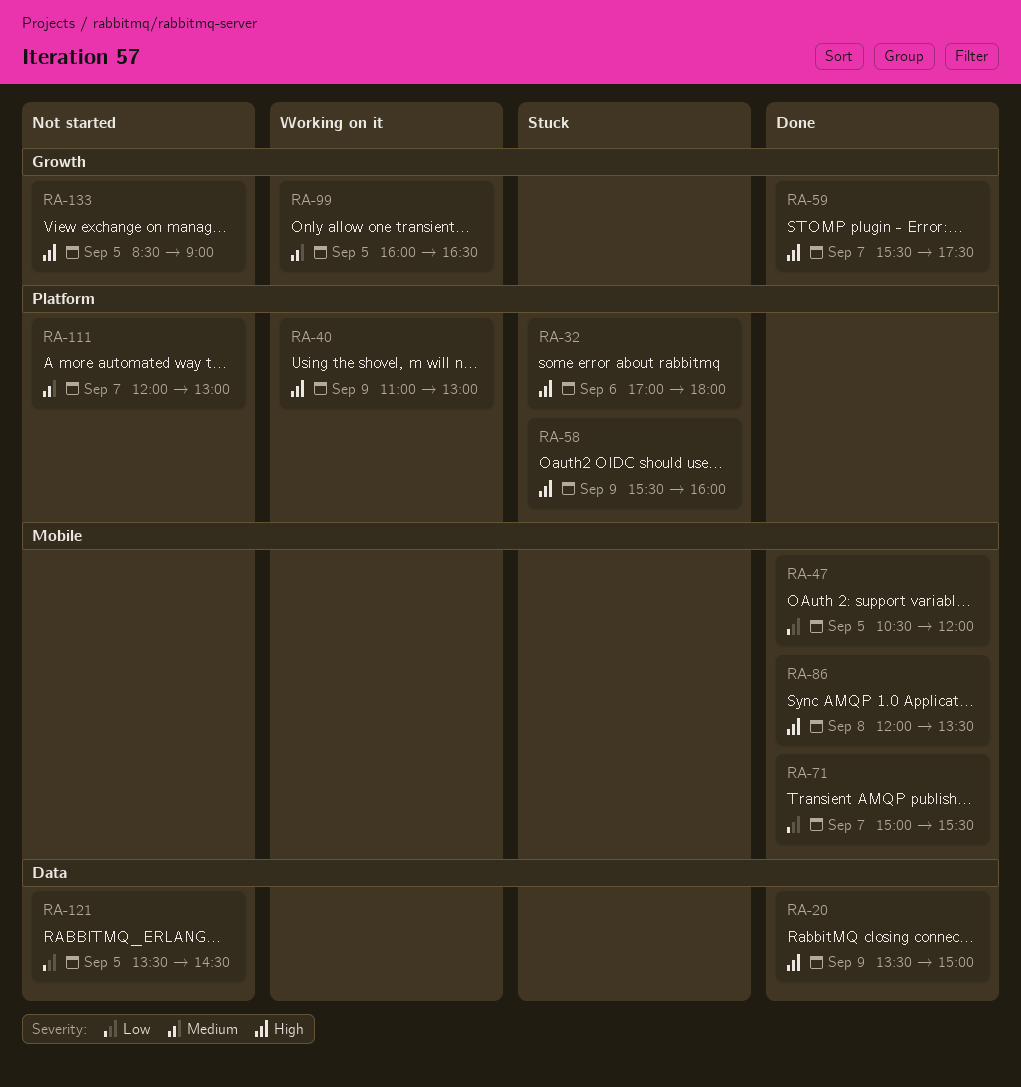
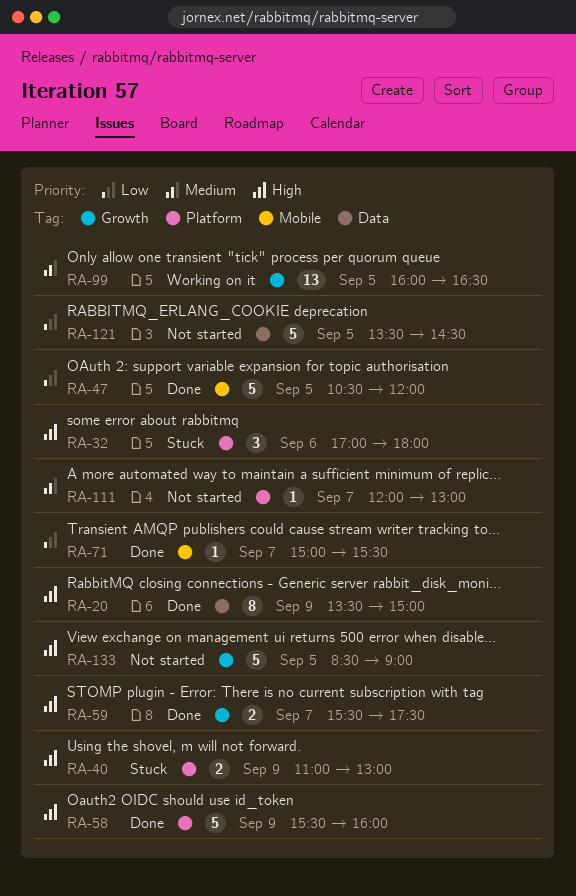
RA-40, status: Working on it -> Stuck
RA-58, status: Stuck -> Done
RA-86: present -> none

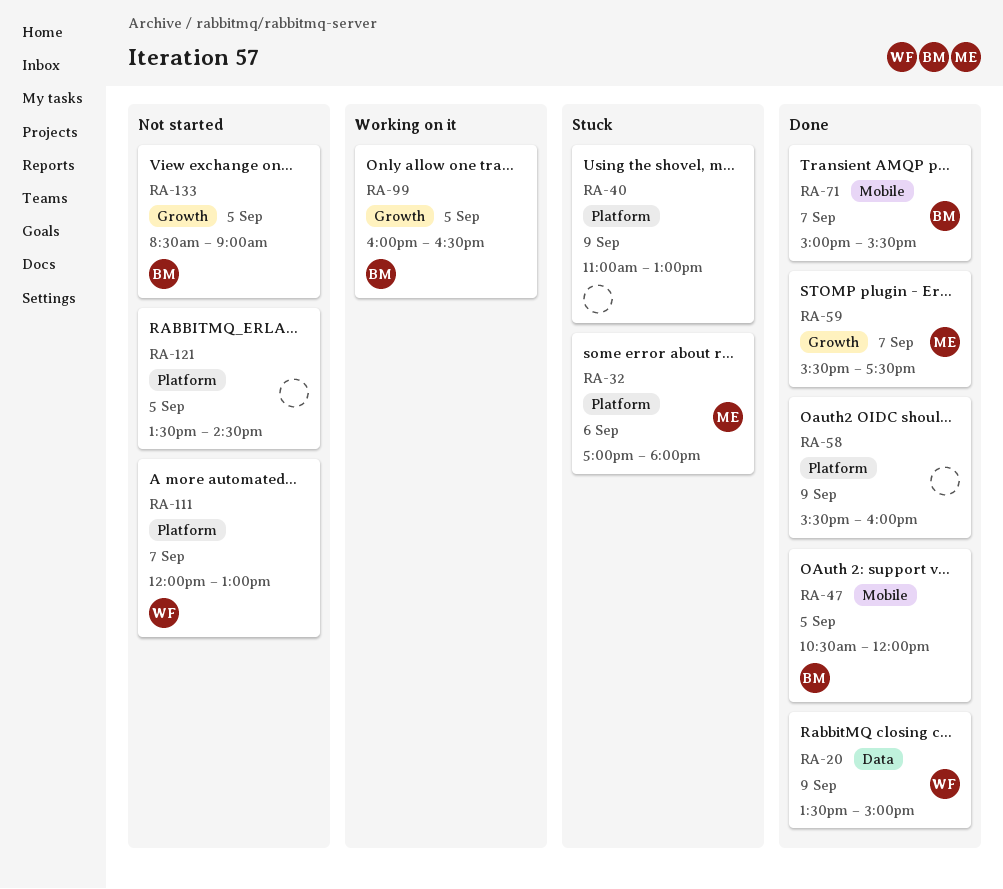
RA-121, label: Data -> Platform

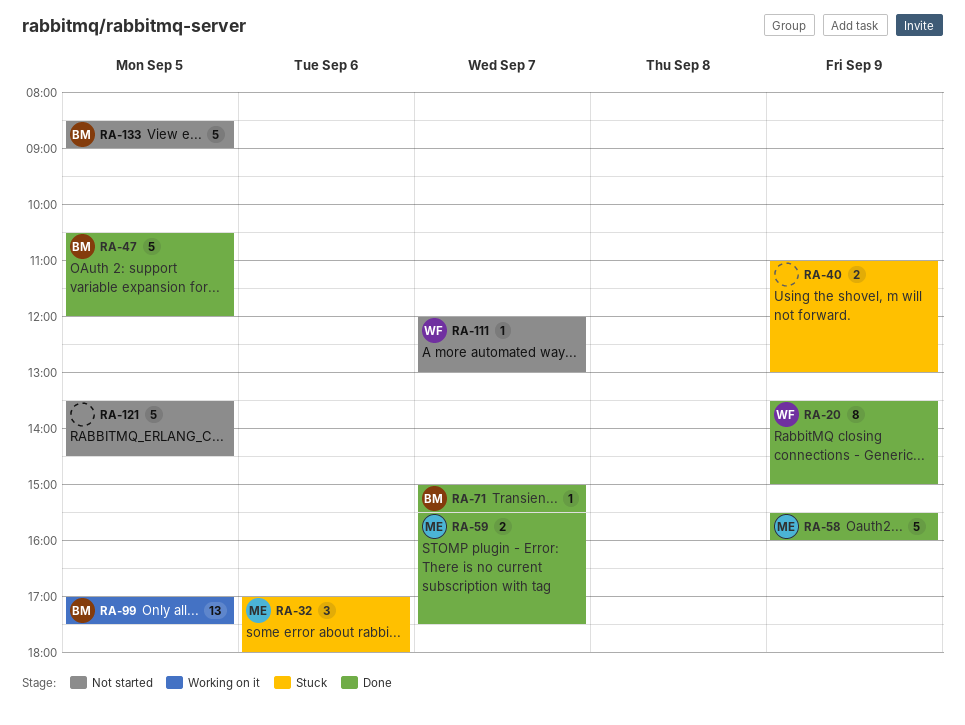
RA-58, owner: none -> ME
RA-99, begins: 16:00 -> 17:00
RA-99, ends: 16:30 -> 17:30

